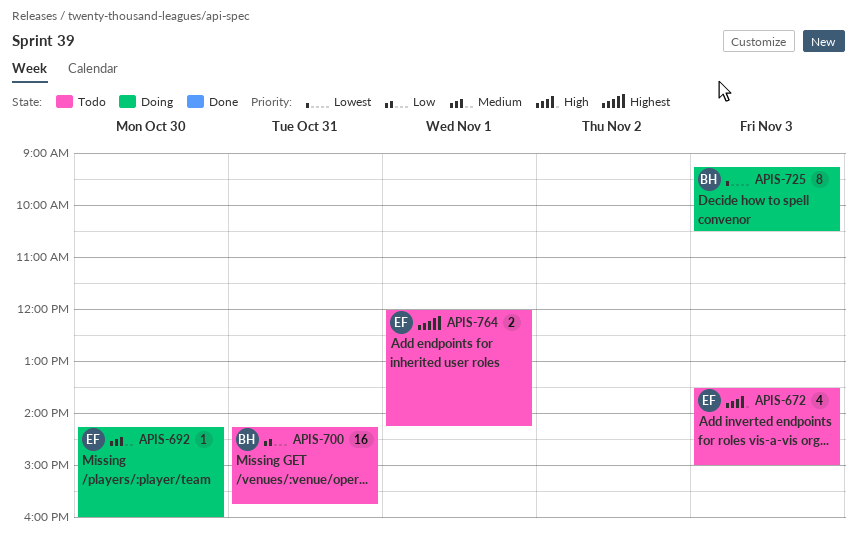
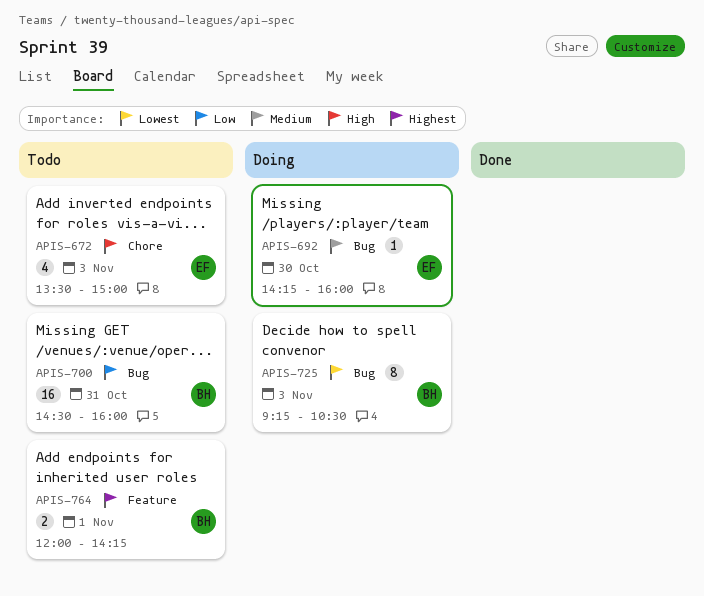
APIS-700, begins: 14:15 -> 14:30
APIS-700, ends: 15:45 -> 16:00
APIS-764, owner: EF -> BH

